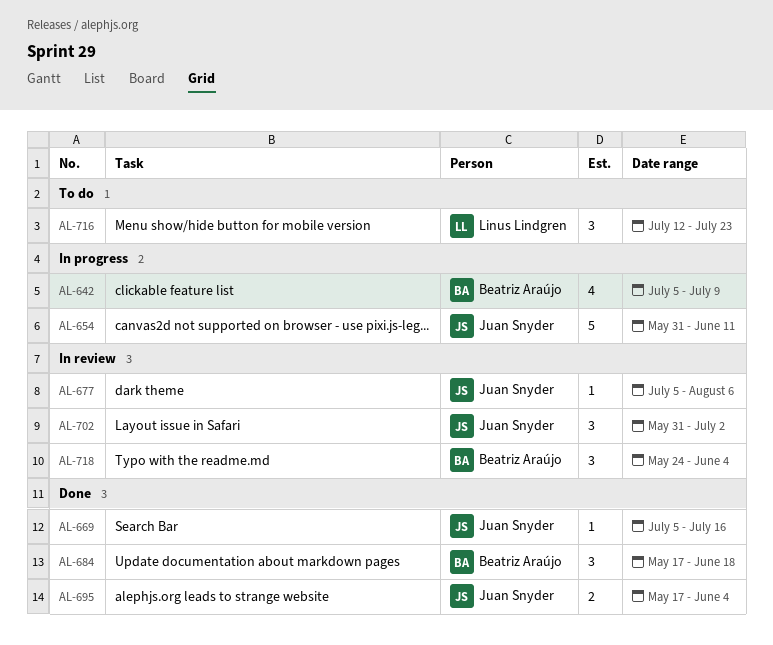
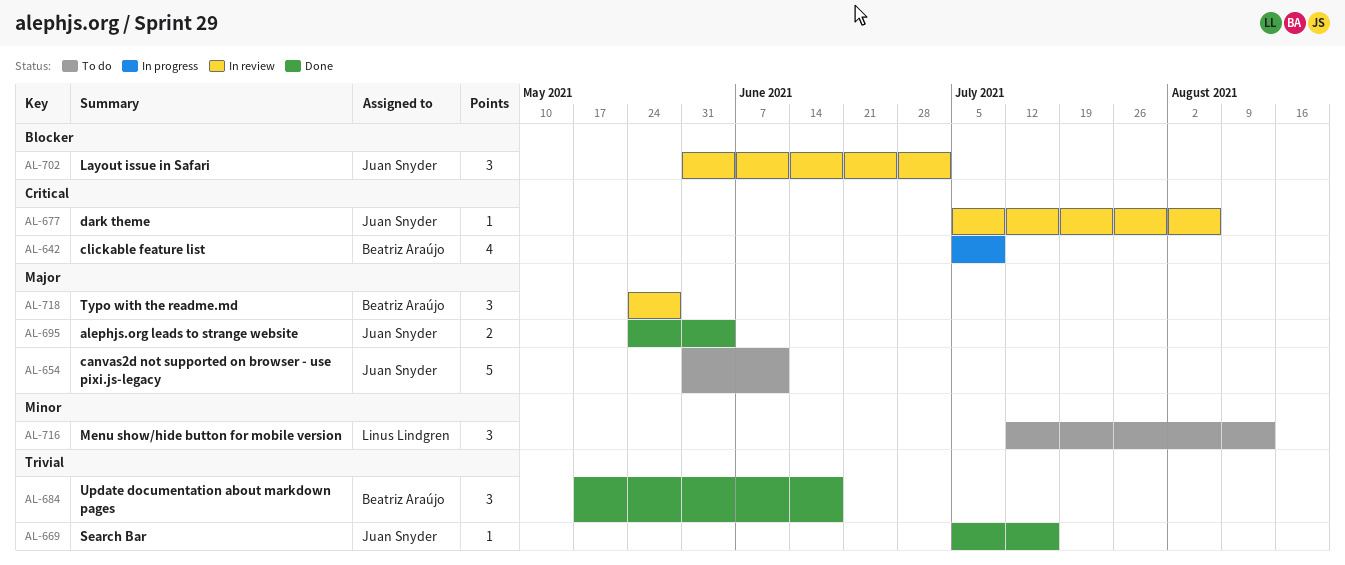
AL-654, status: In progress -> To do
AL-695, start: May 17 -> May 24
AL-716, due: Jul 23 -> Aug 13
AL-718, due: Jun 4 -> May 28

